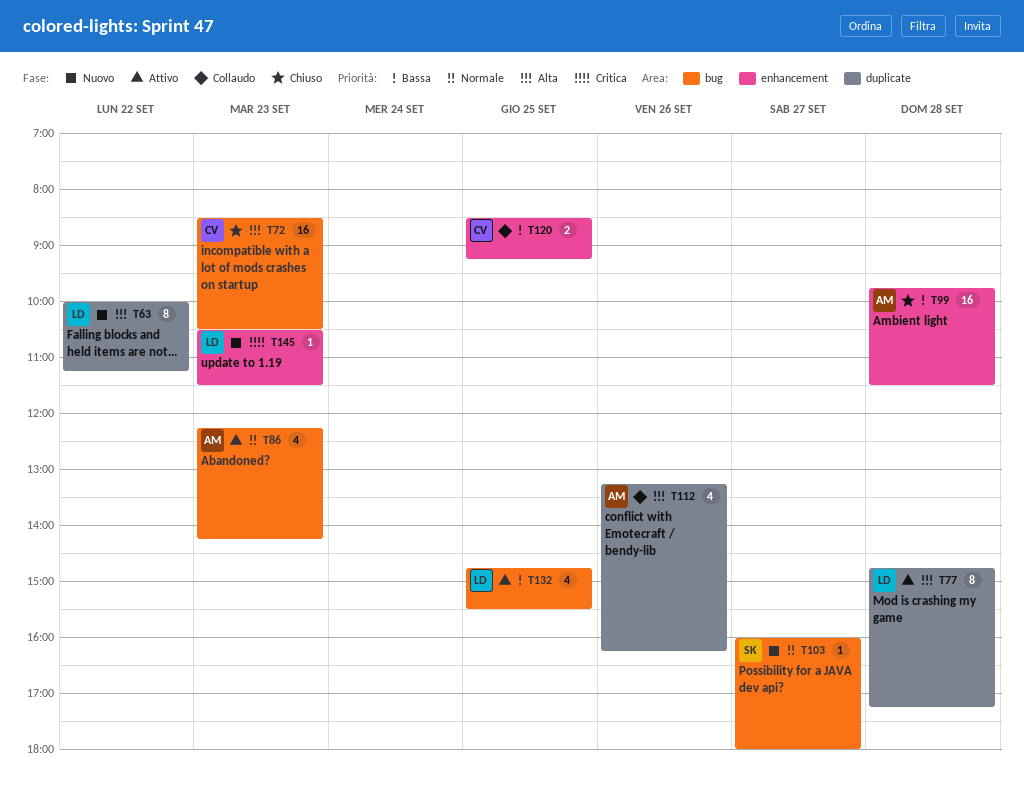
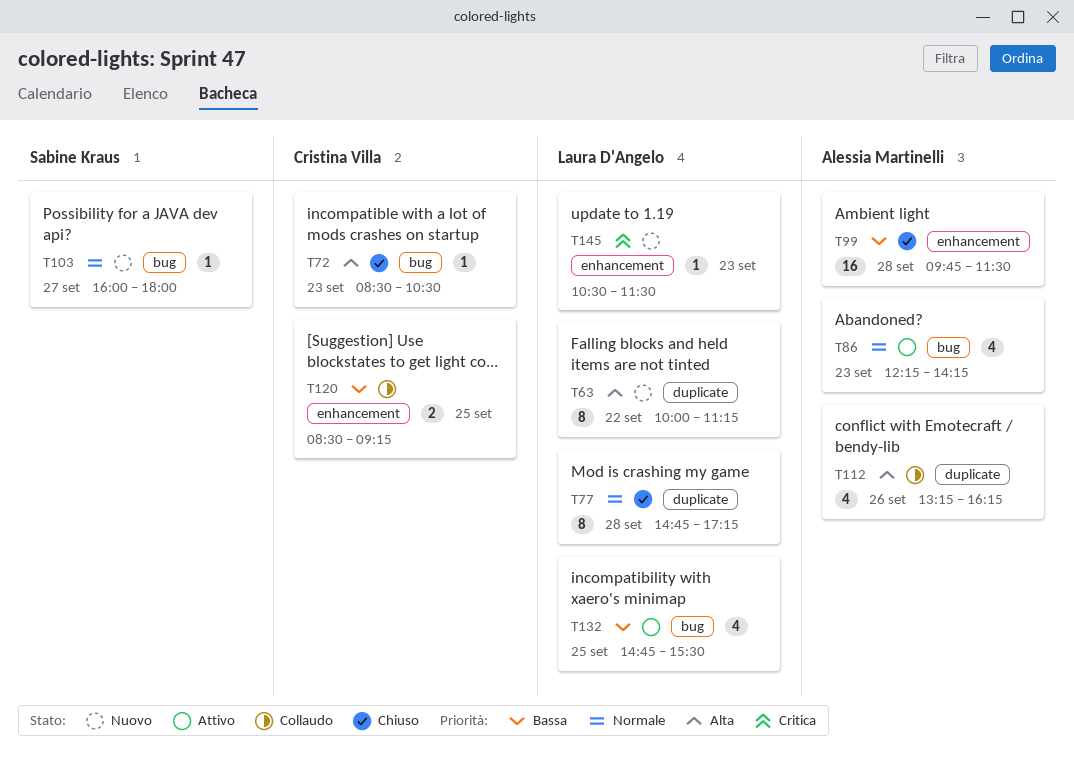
T72, estimate: 16 -> 1
T77, status: Attivo -> Chiuso
T77, priority: Alta -> Normale

